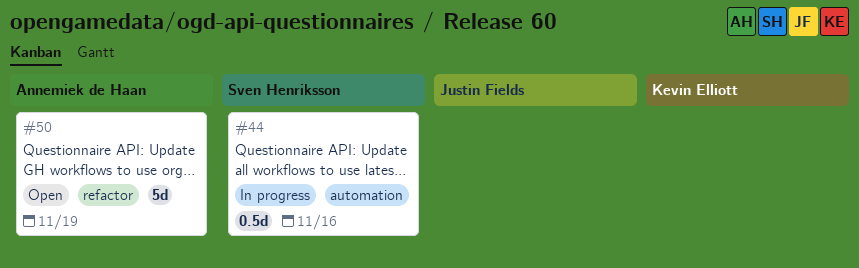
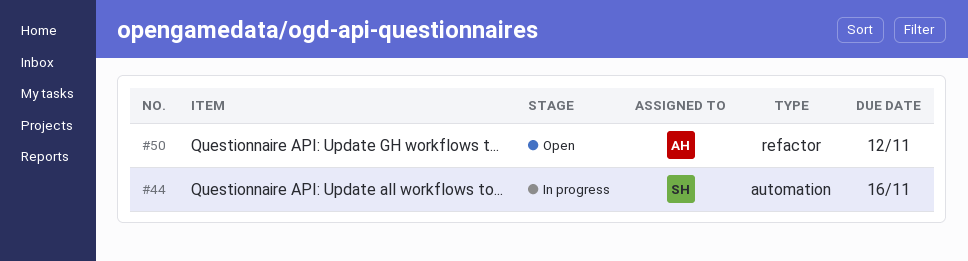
#50, due: Nov 19 -> Nov 12

